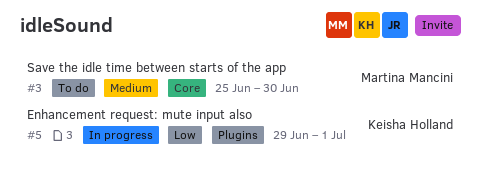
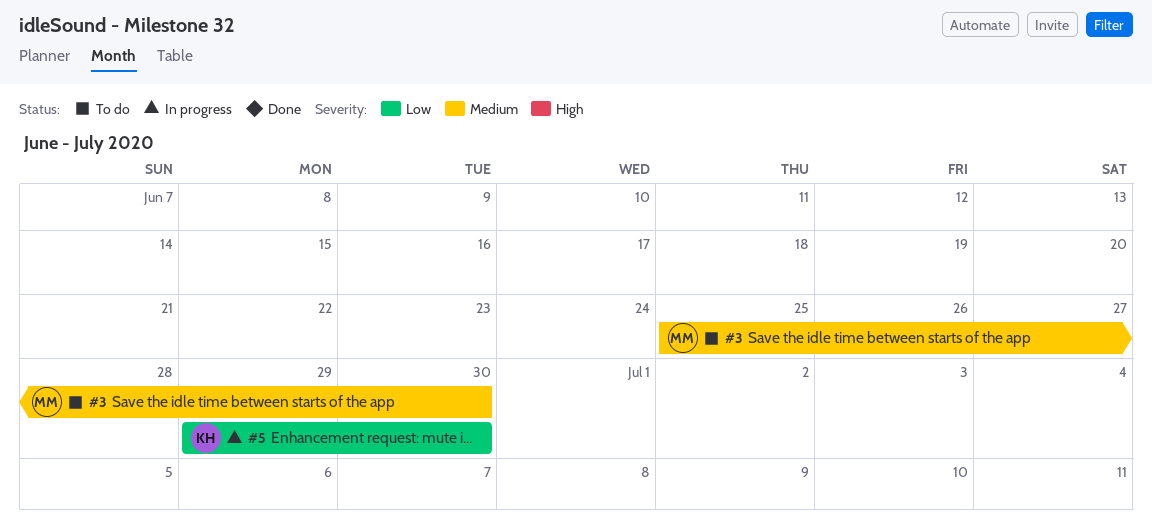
#5, due: Jul 1 -> Jun 30

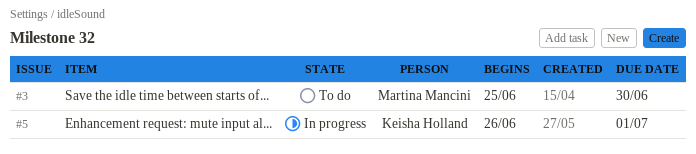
#5, start: Jun 29 -> Jun 26
#5, due: Jun 30 -> Jul 1

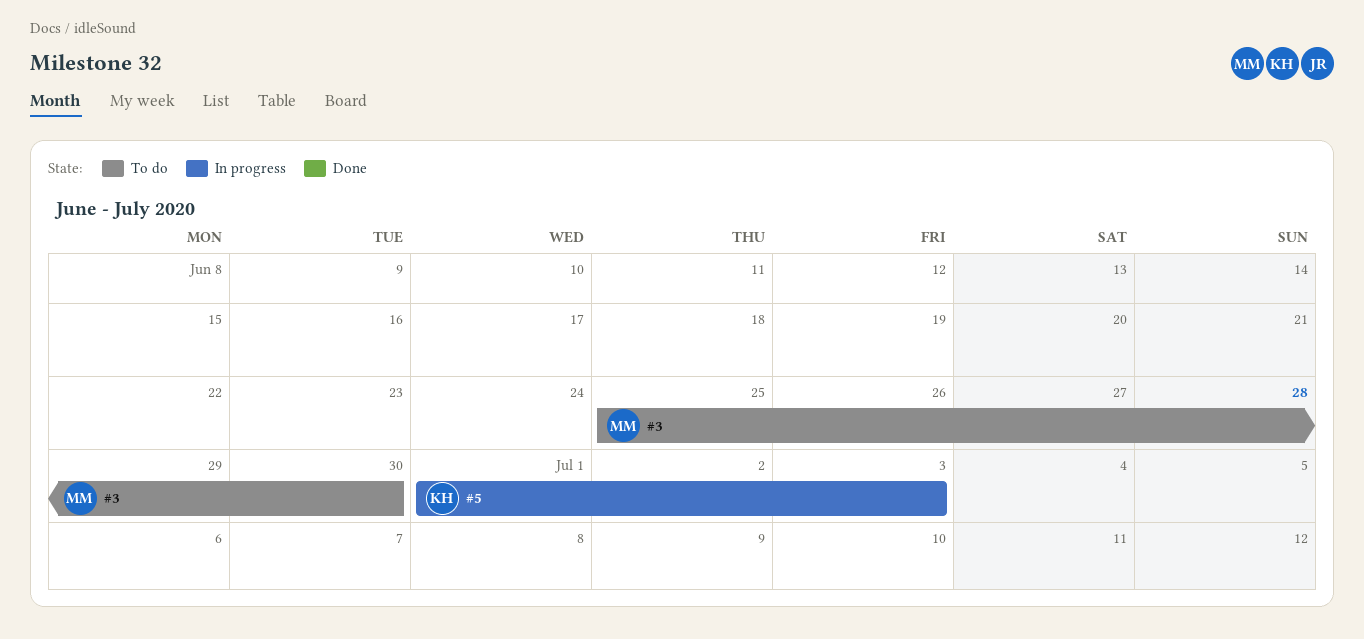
#5, start: Jun 26 -> Jul 1
#5, due: Jul 1 -> Jul 3

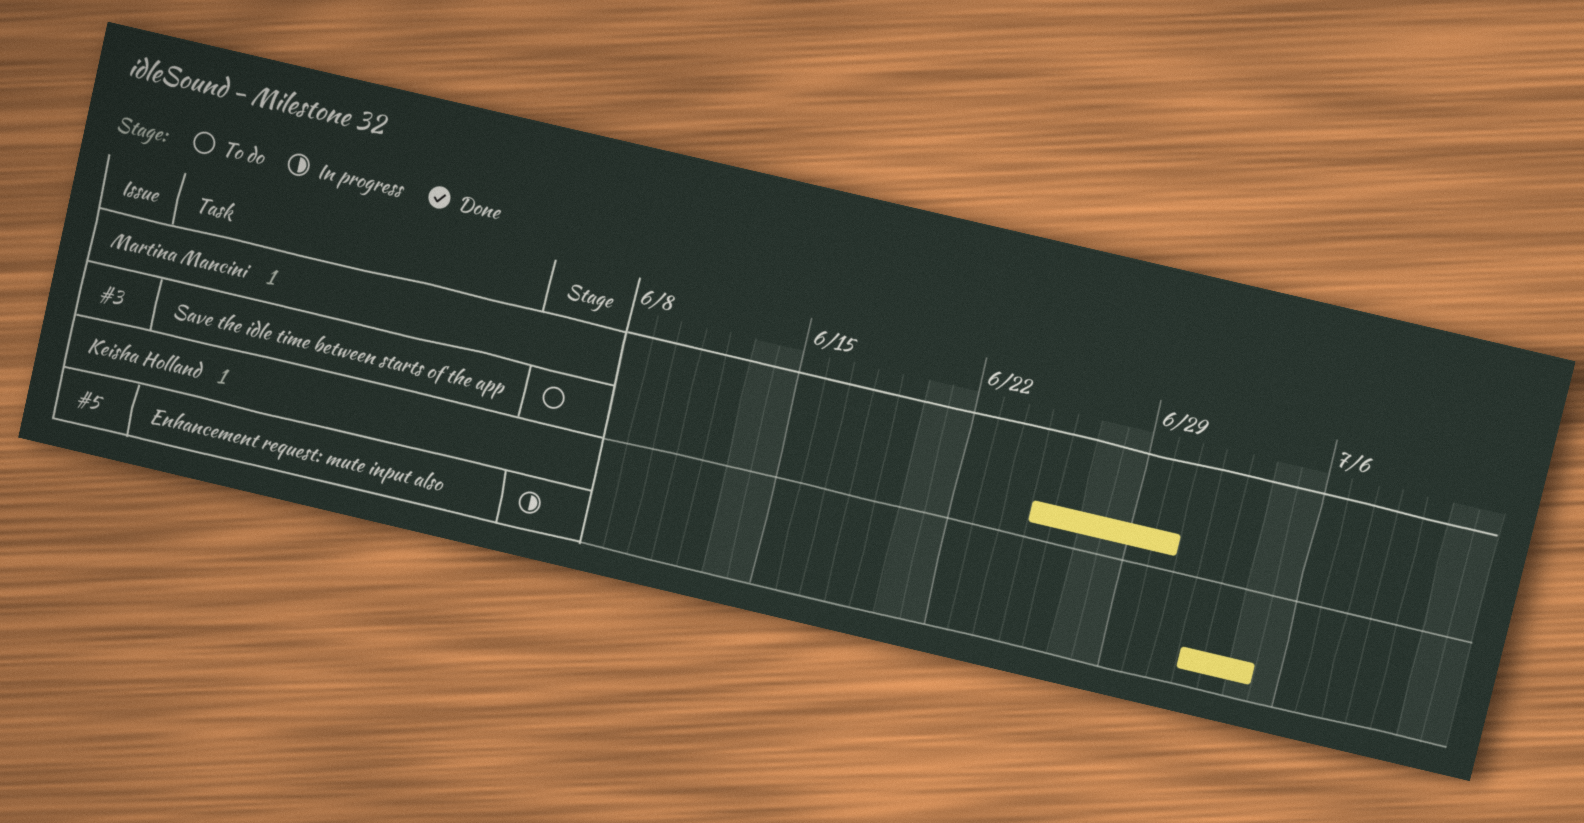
#5, start: Jul 1 -> Jul 2
#5, due: Jul 3 -> Jul 4

